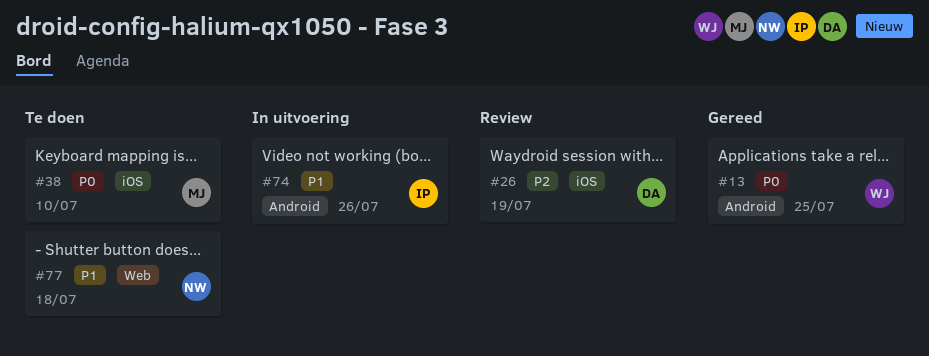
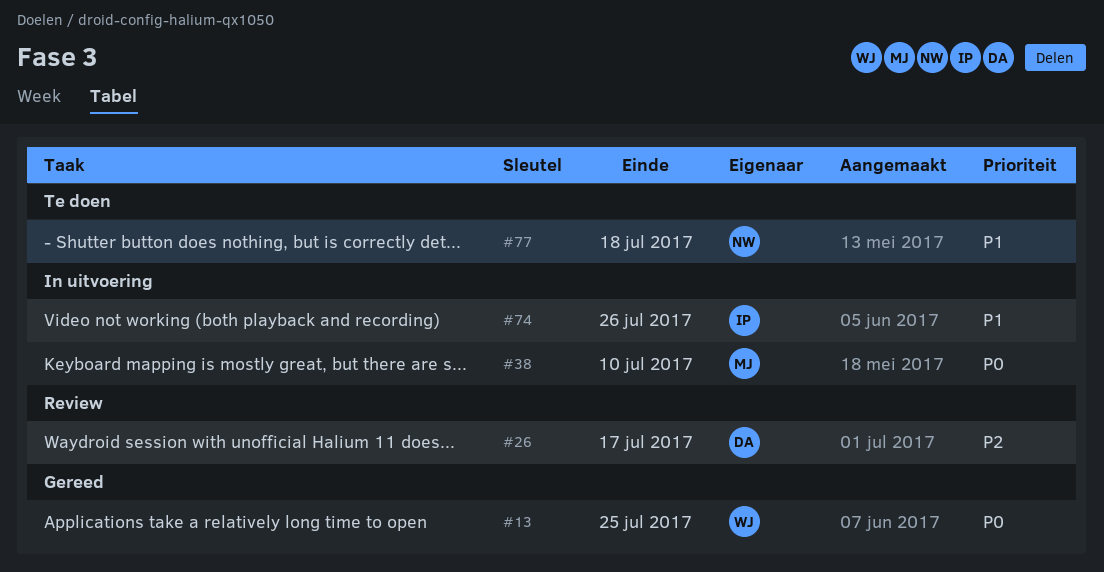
#26, due: Jul 19 -> Jul 17
#38, status: Te doen -> In uitvoering

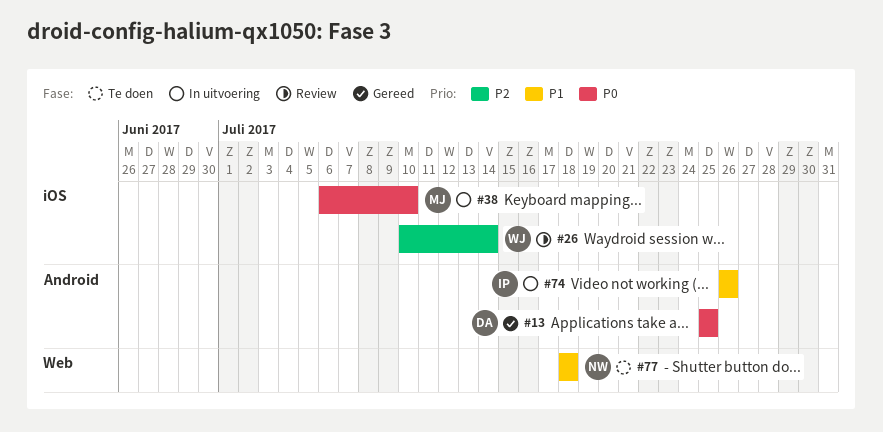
#13, owner: WJ -> DA
#26, owner: DA -> WJ
#26, due: Jul 17 -> Jul 14

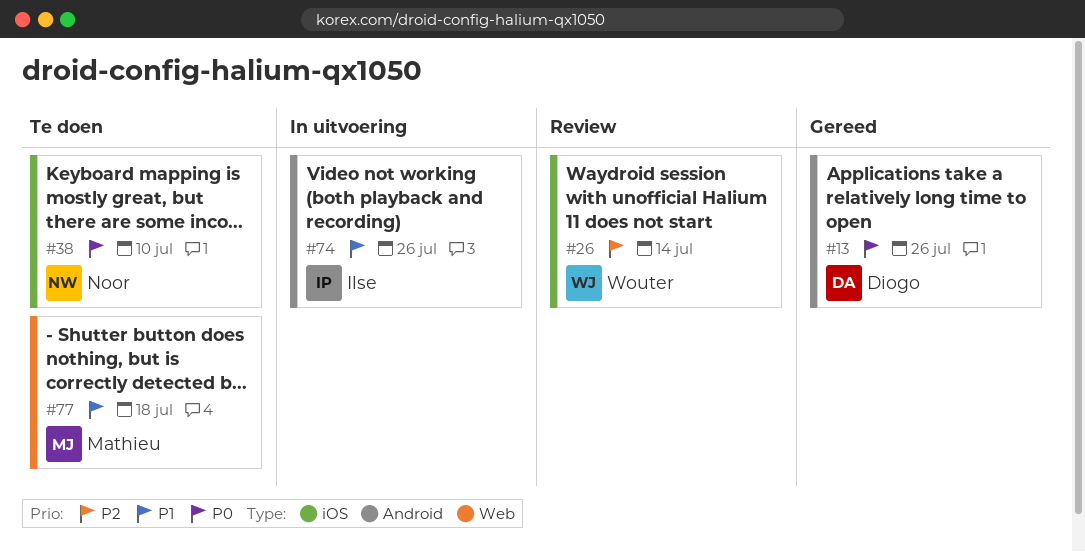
#13, due: Jul 25 -> Jul 26
#38, status: In uitvoering -> Te doen
#38, owner: Mathieu -> Noor
#77, owner: Noor -> Mathieu

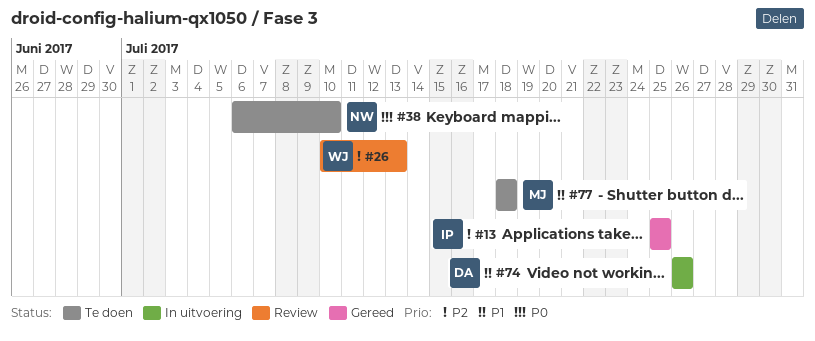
#13, owner: Diogo -> Ilse
#13, priority: P0 -> P2
#13, due: Jul 26 -> Jul 25
#26, due: Jul 14 -> Jul 13
#74, owner: Ilse -> Diogo

